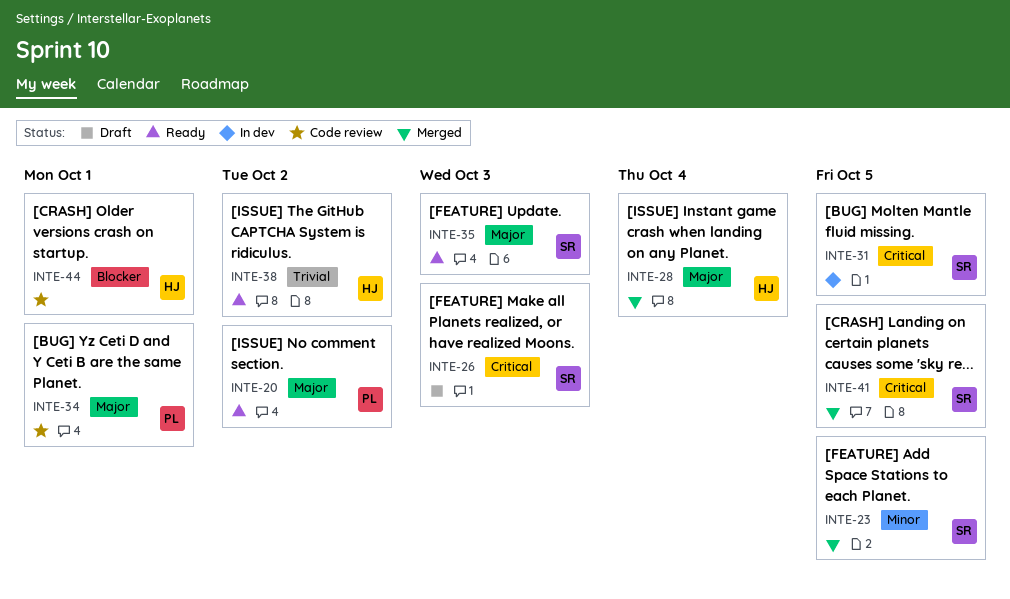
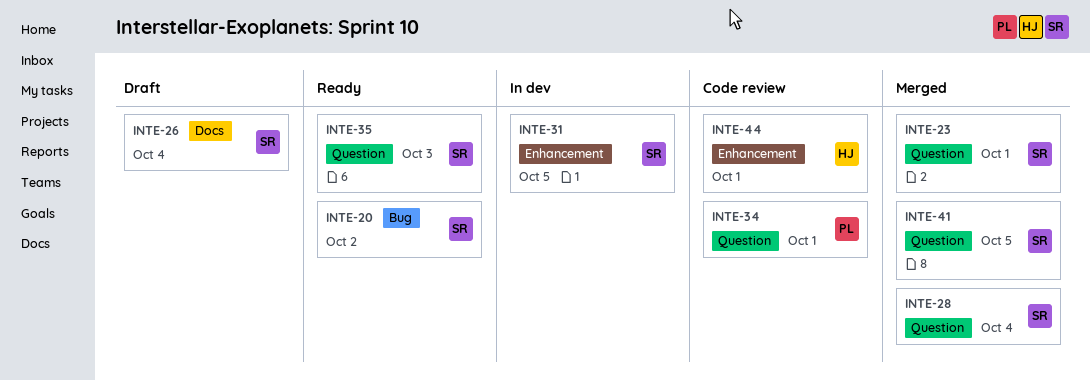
INTE-20, owner: PL -> SR
INTE-23, due: Oct 5 -> Oct 1
INTE-26, due: Oct 3 -> Oct 4
INTE-28, owner: HJ -> SR
INTE-38: present -> none

